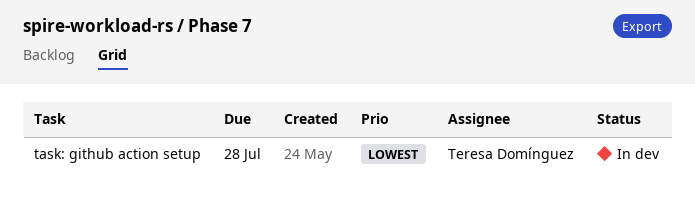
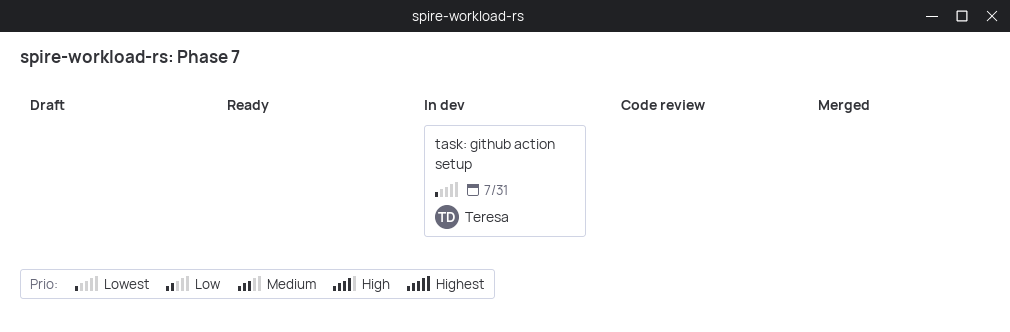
task: github action setup, due: Jul 28 -> Jul 31

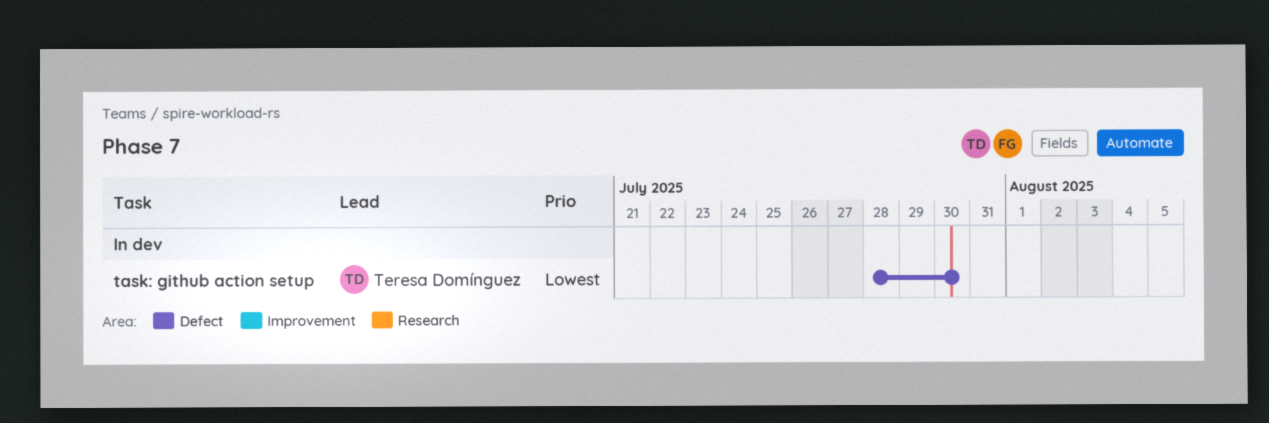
task: github action setup, due: Jul 31 -> Jul 30

